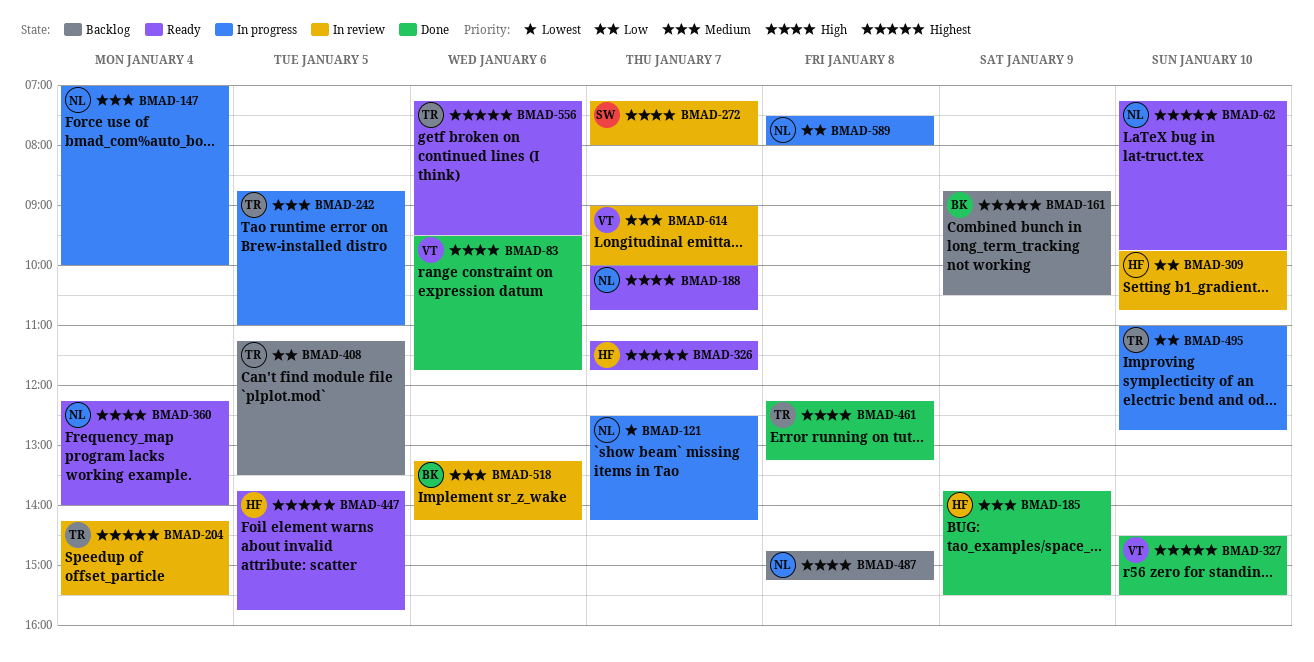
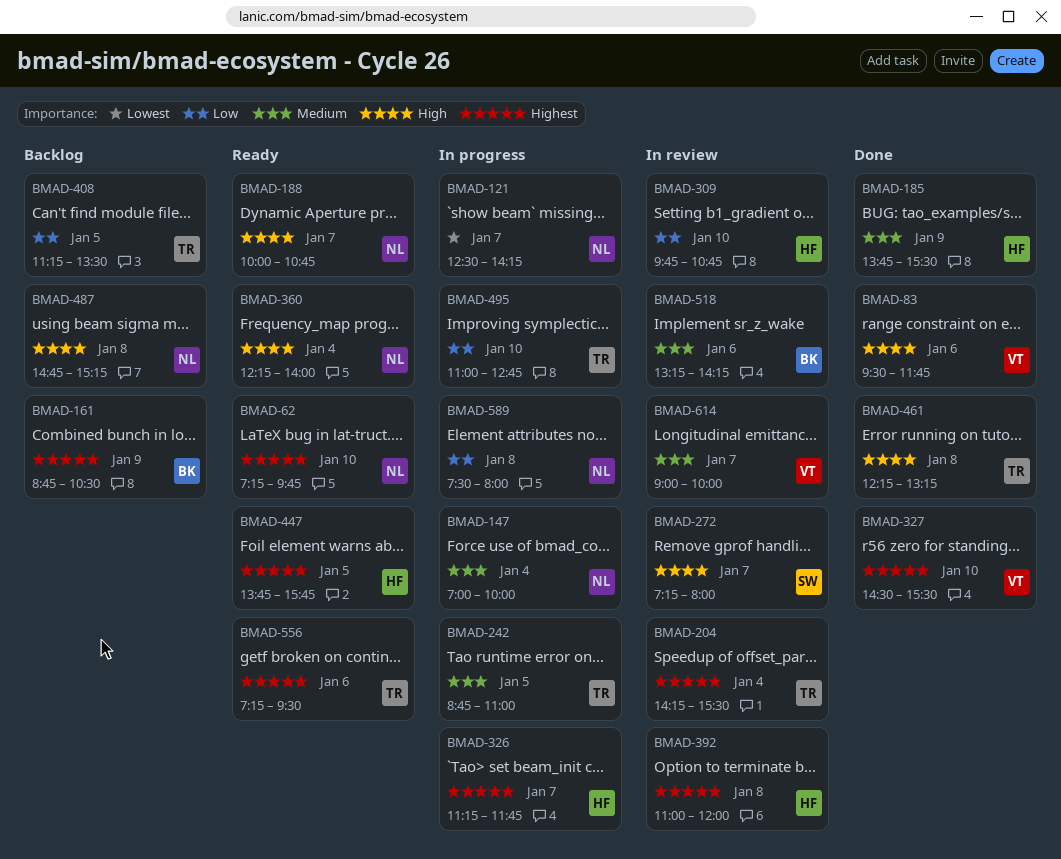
BMAD-326, status: Ready -> In progress
BMAD-392: none -> present

